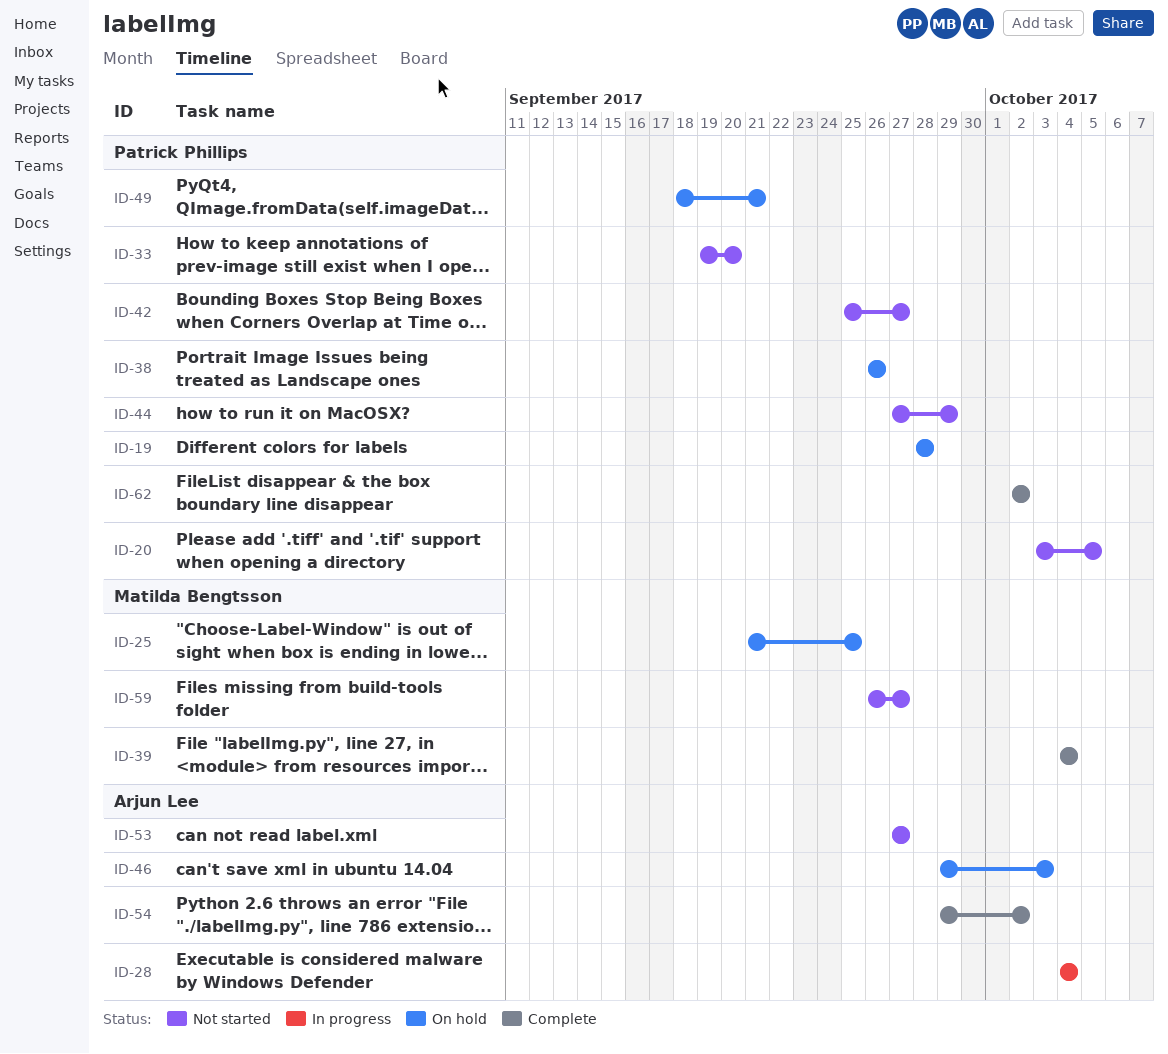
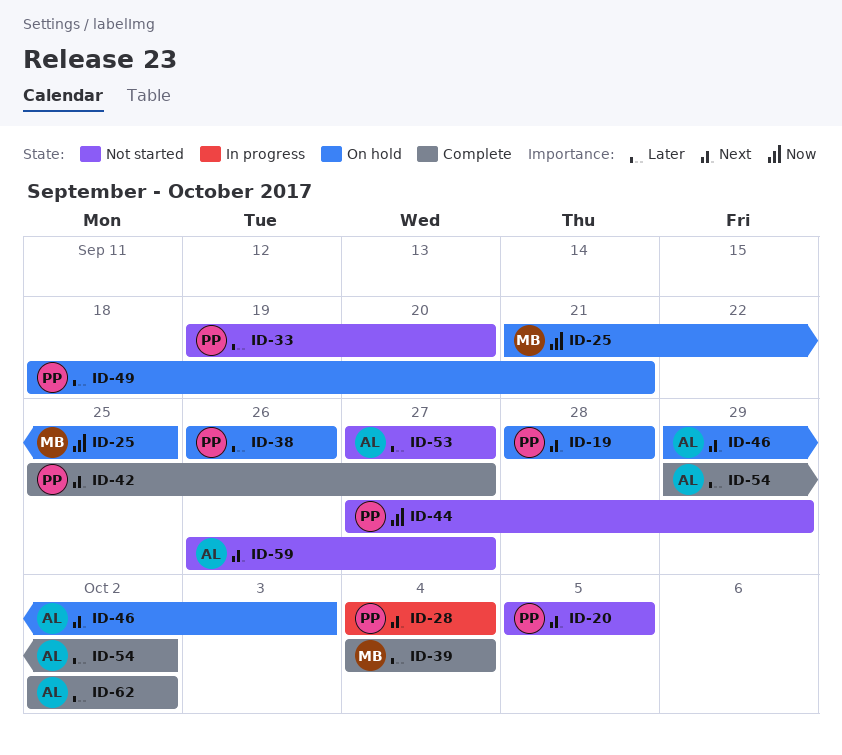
ID-20, start: Oct 3 -> Oct 5
ID-28, owner: Arjun Lee -> Patrick Phillips
ID-42, status: Not started -> Complete
ID-59, owner: Matilda Bengtsson -> Arjun Lee
ID-62, owner: Patrick Phillips -> Arjun Lee

